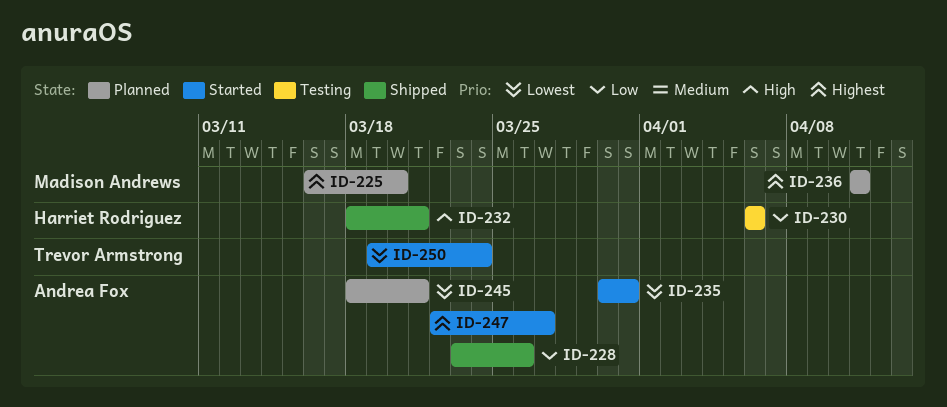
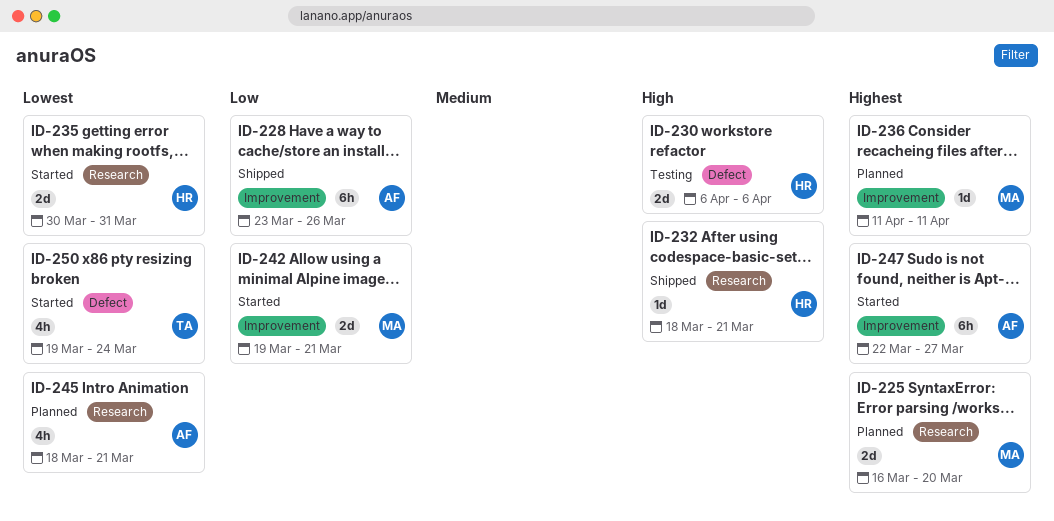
ID-230, priority: Low -> High
ID-235, owner: Andrea Fox -> Harriet Rodriguez
ID-242: none -> present

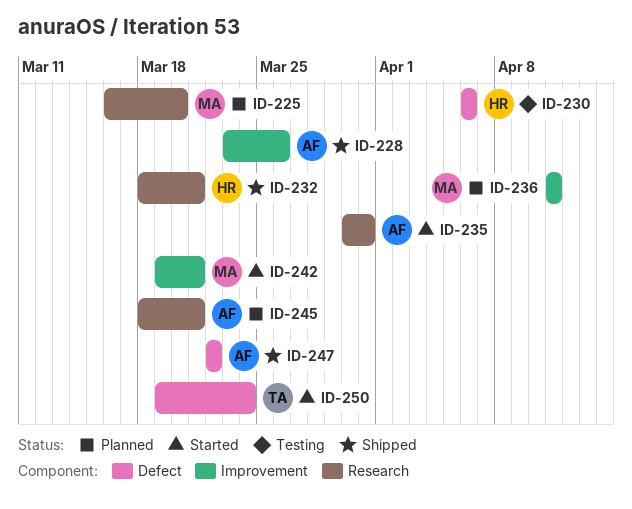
ID-235, owner: HR -> AF
ID-247, status: Started -> Shipped
ID-247, label: Improvement -> Defect
ID-247, due: Mar 27 -> Mar 22

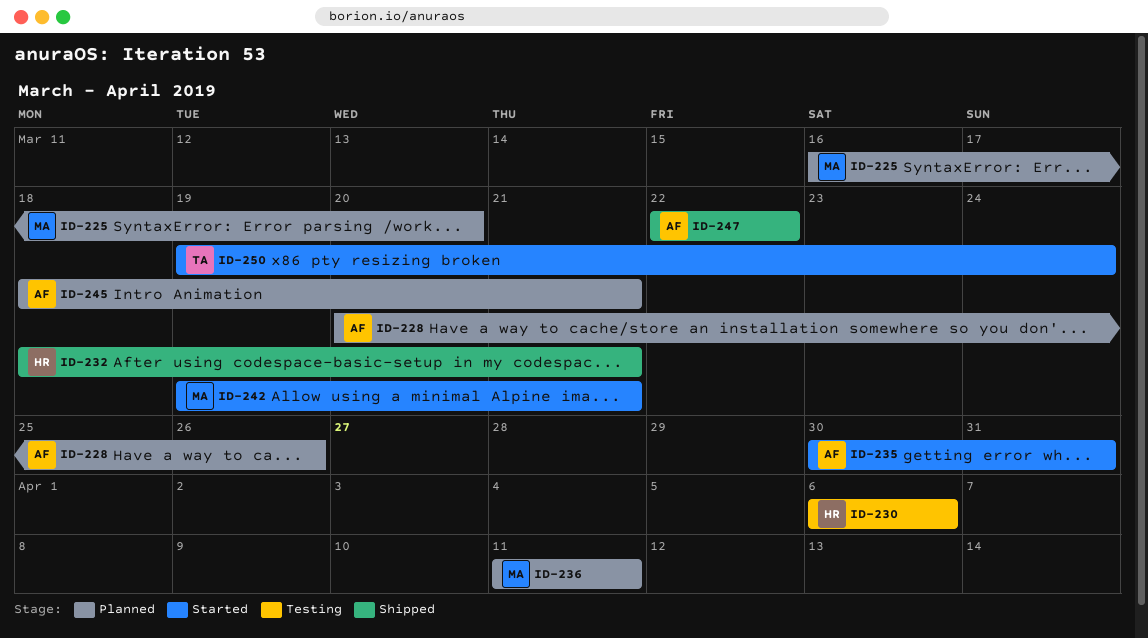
ID-228, status: Shipped -> Planned
ID-228, start: Mar 23 -> Mar 20

